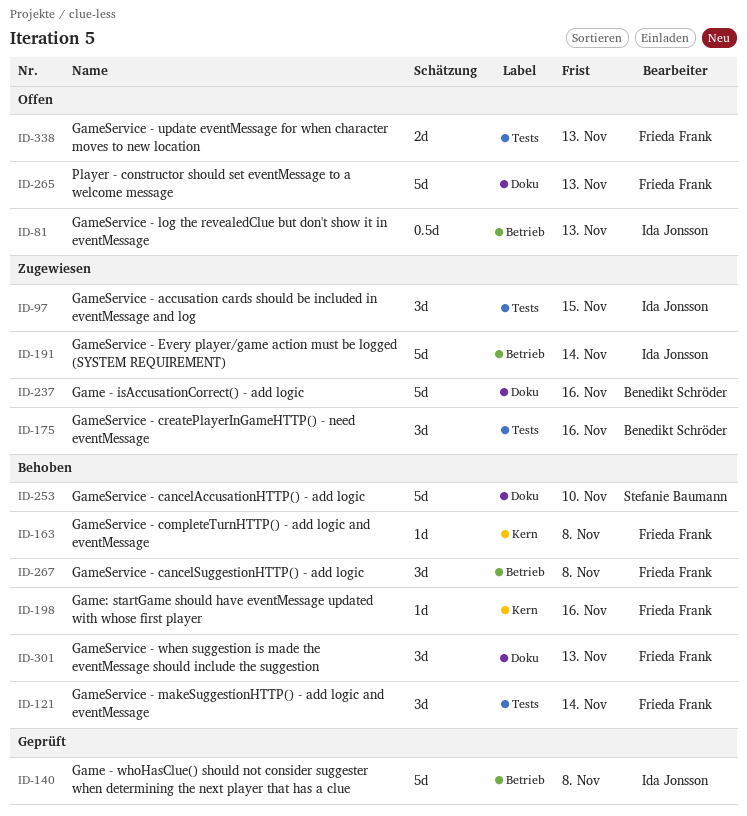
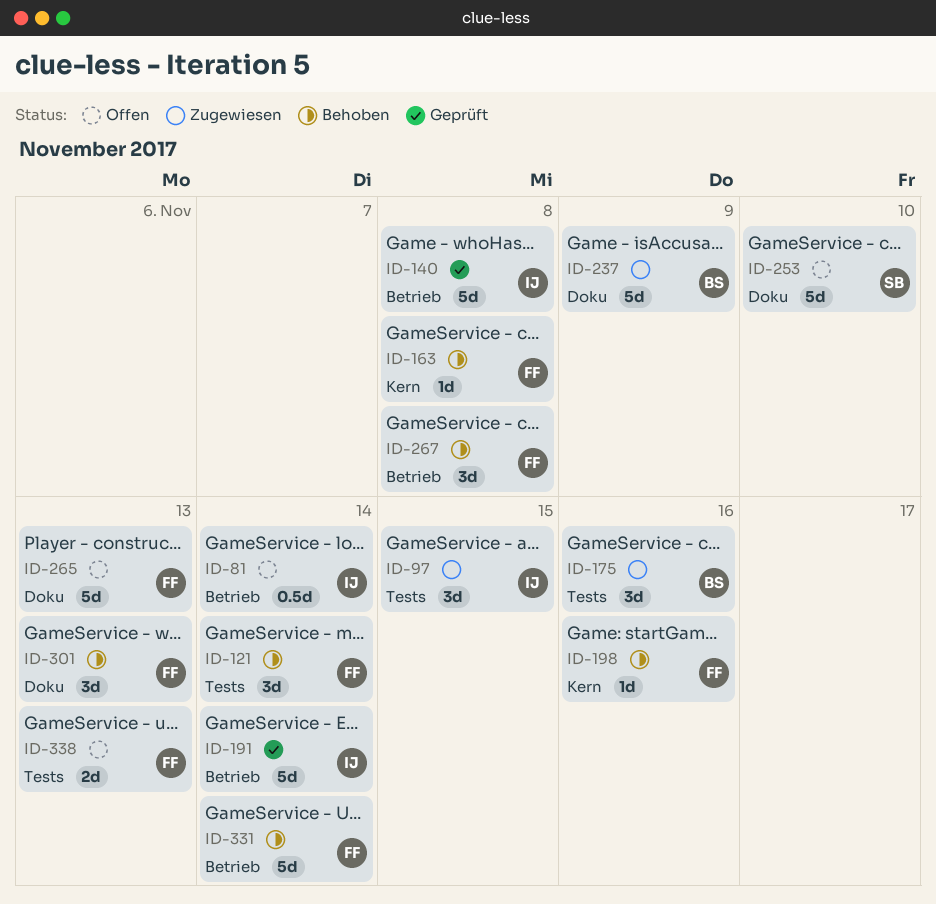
ID-81, due: Nov 13 -> Nov 14
ID-191, status: Zugewiesen -> Geprüft
ID-237, due: Nov 16 -> Nov 9
ID-253, status: Behoben -> Offen
ID-331: none -> present

